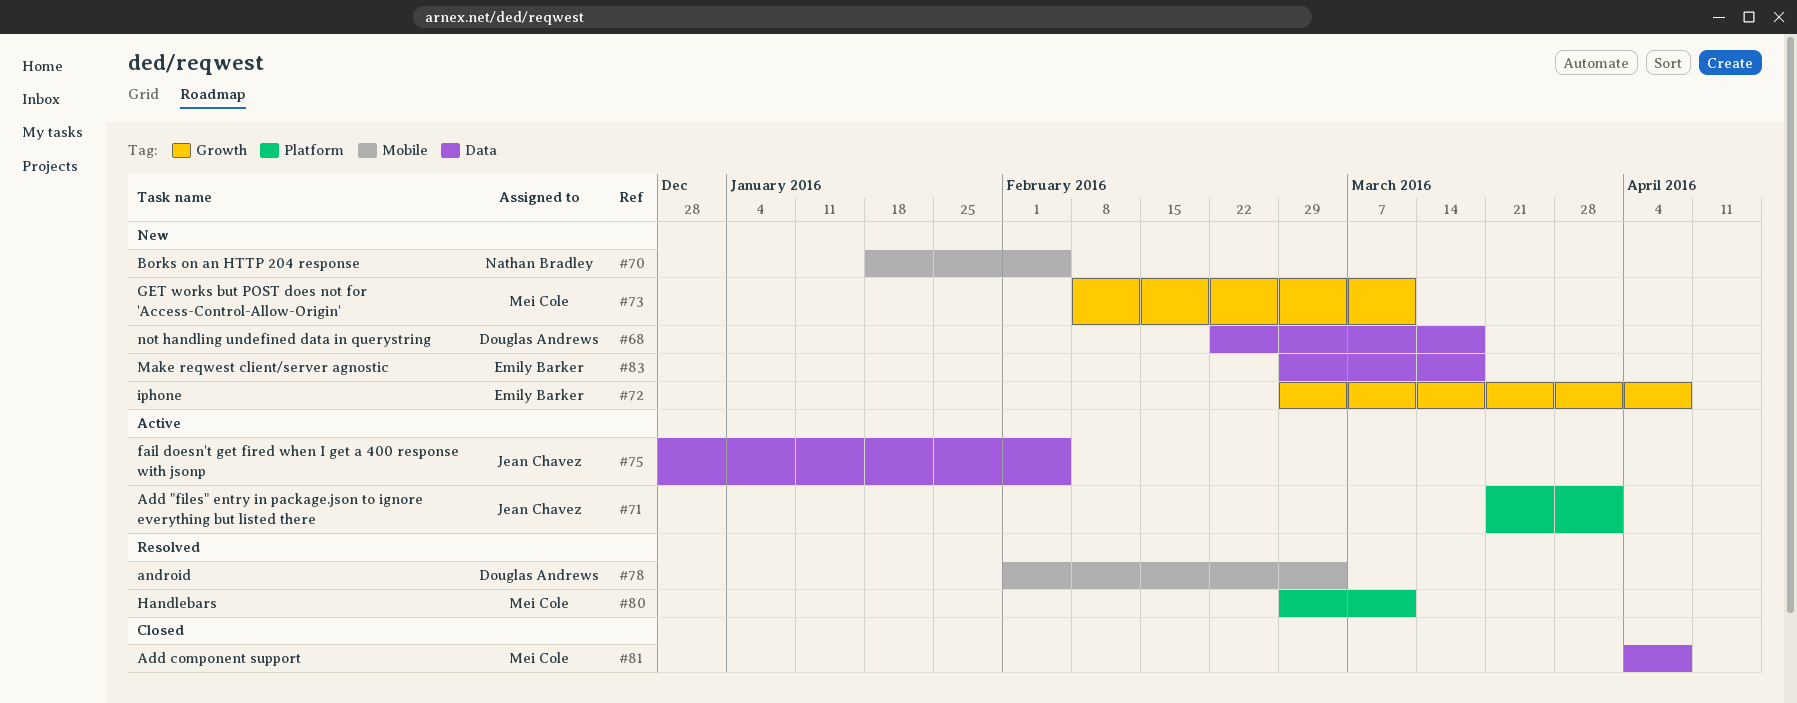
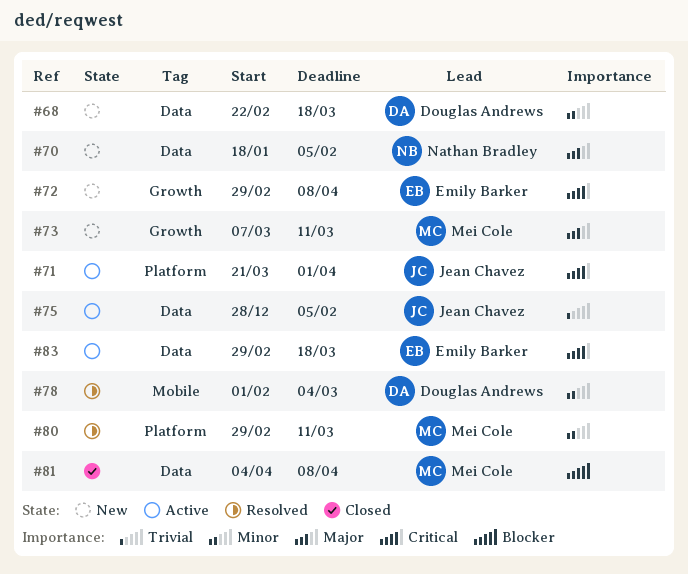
#70, label: Mobile -> Data
#73, start: Feb 8 -> Mar 7
#83, status: New -> Active

